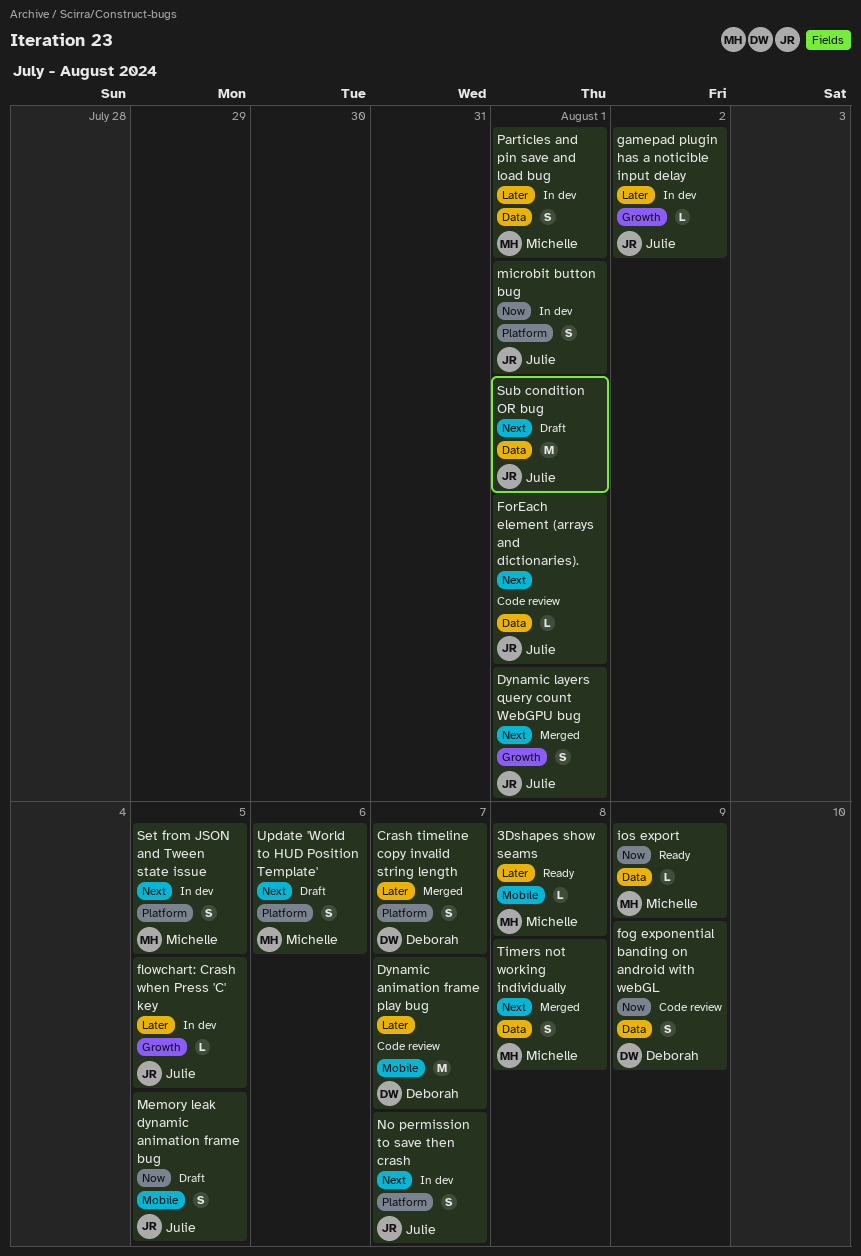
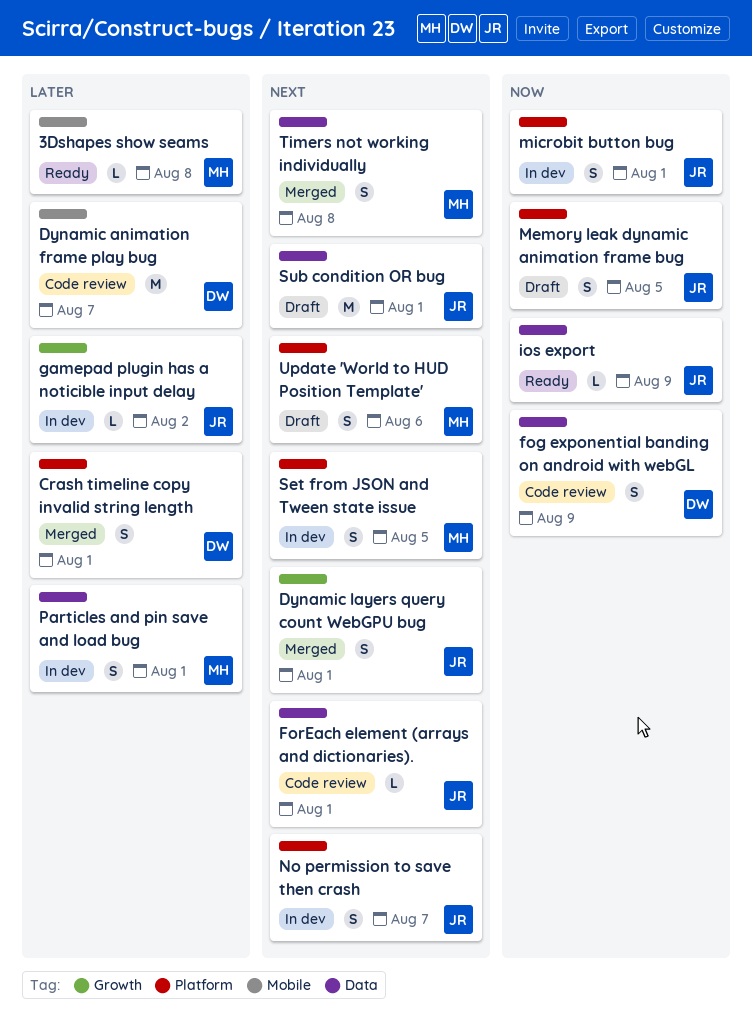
Crash timeline copy invalid string length, due: Aug 7 -> Aug 1
flowchart: Crash when Press 'C' key: present -> none
ios export, owner: Michelle -> Julie
Memory leak dynamic animation frame bug, label: Mobile -> Platform

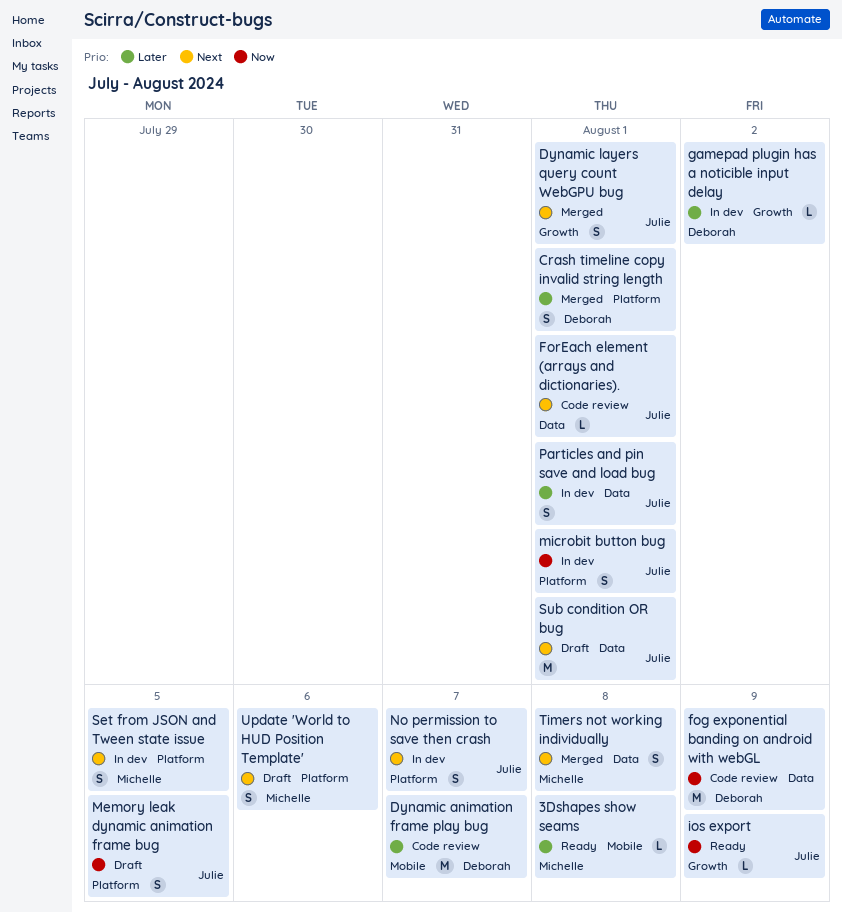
fog exponential banding on android with webGL, estimate: S -> M
gamepad plugin has a noticible input delay, owner: Julie -> Deborah
ios export, label: Data -> Growth
Particles and pin save and load bug, owner: Michelle -> Julie

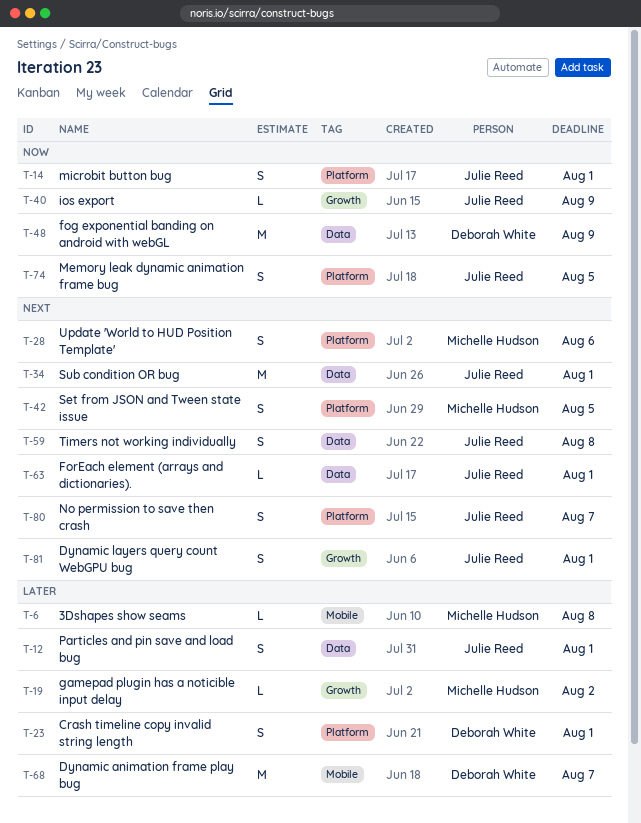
gamepad plugin has a noticible input delay, owner: Deborah White -> Michelle Hudson
Timers not working individually, owner: Michelle Hudson -> Julie Reed

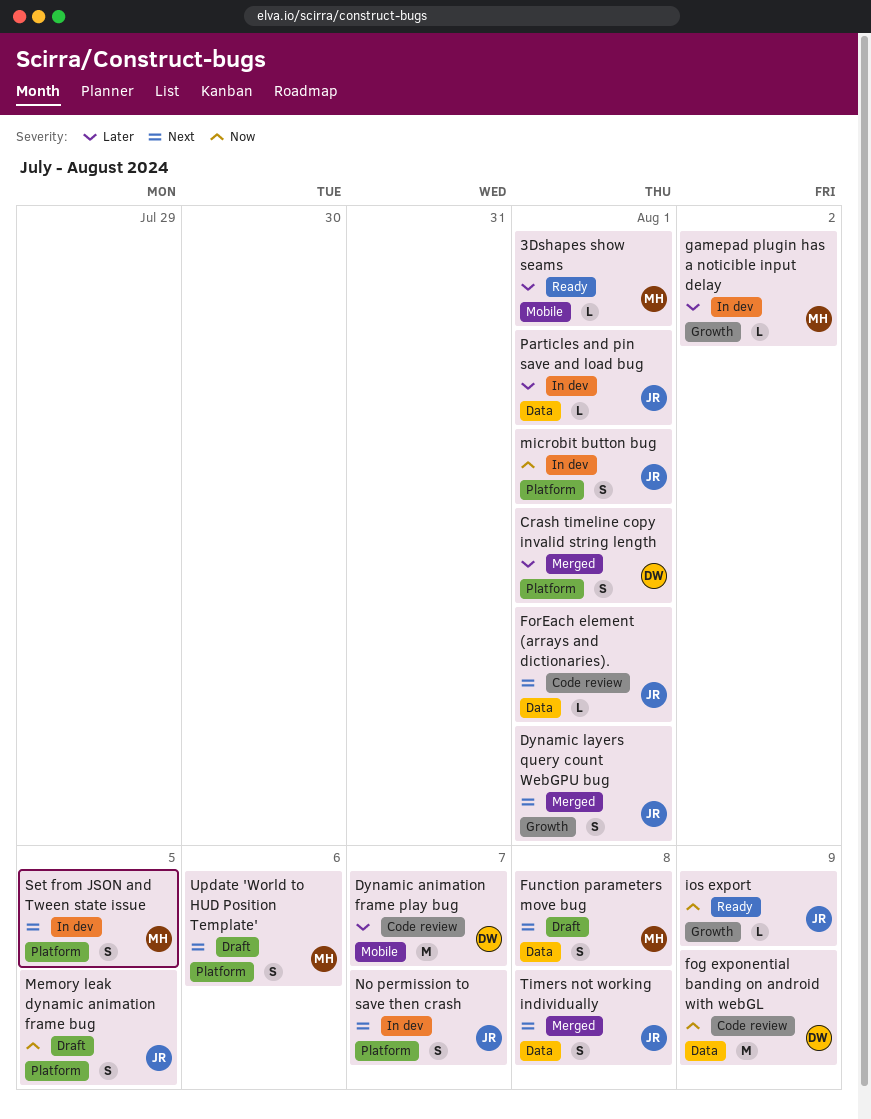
3Dshapes show seams, due: Aug 8 -> Aug 1
Function parameters move bug: none -> present
Particles and pin save and load bug, estimate: S -> L
Sub condition OR bug: present -> none

